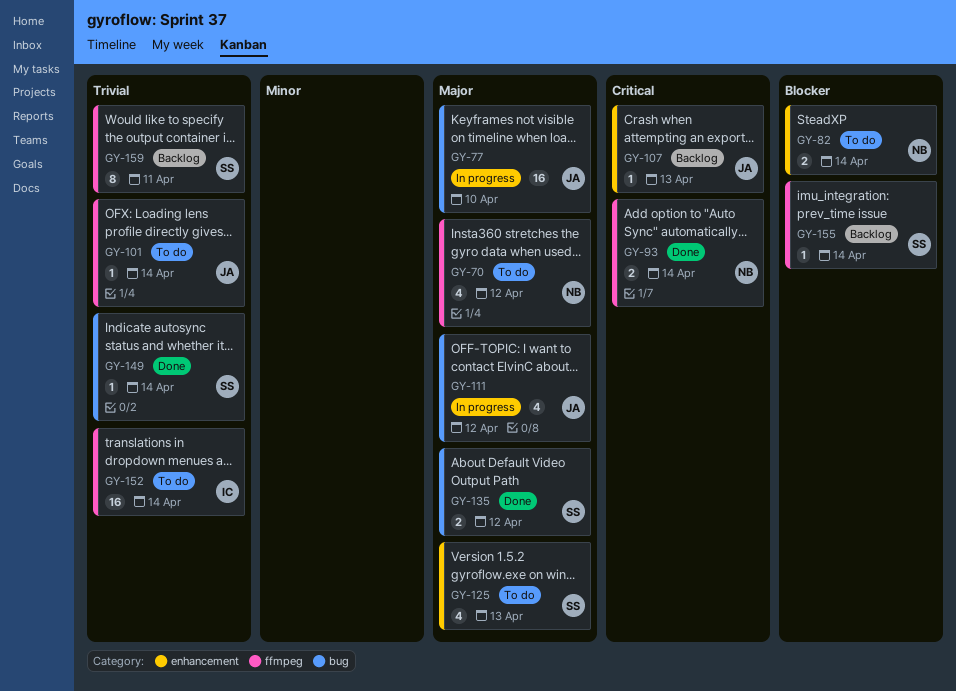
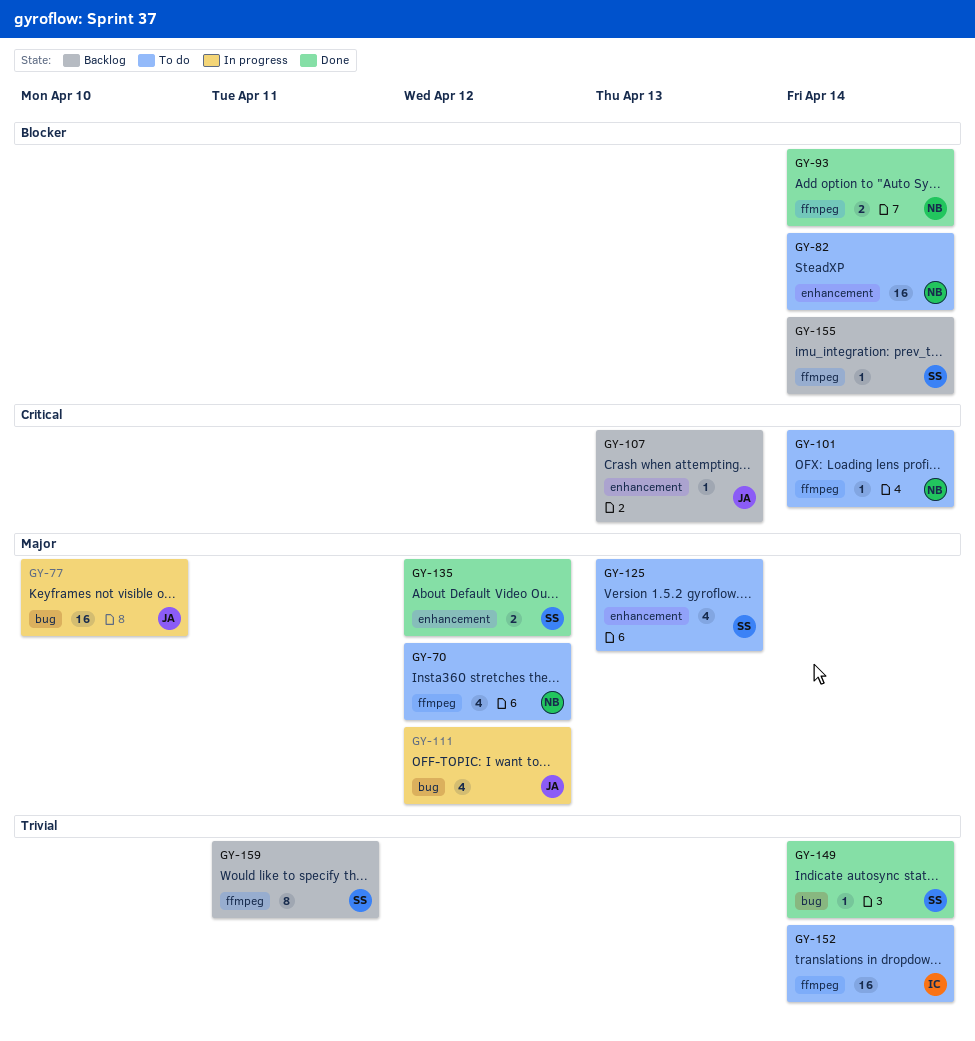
GY-82, estimate: 2 -> 16
GY-93, priority: Critical -> Blocker
GY-101, owner: JA -> NB
GY-101, priority: Trivial -> Critical
GY-135, label: bug -> enhancement

